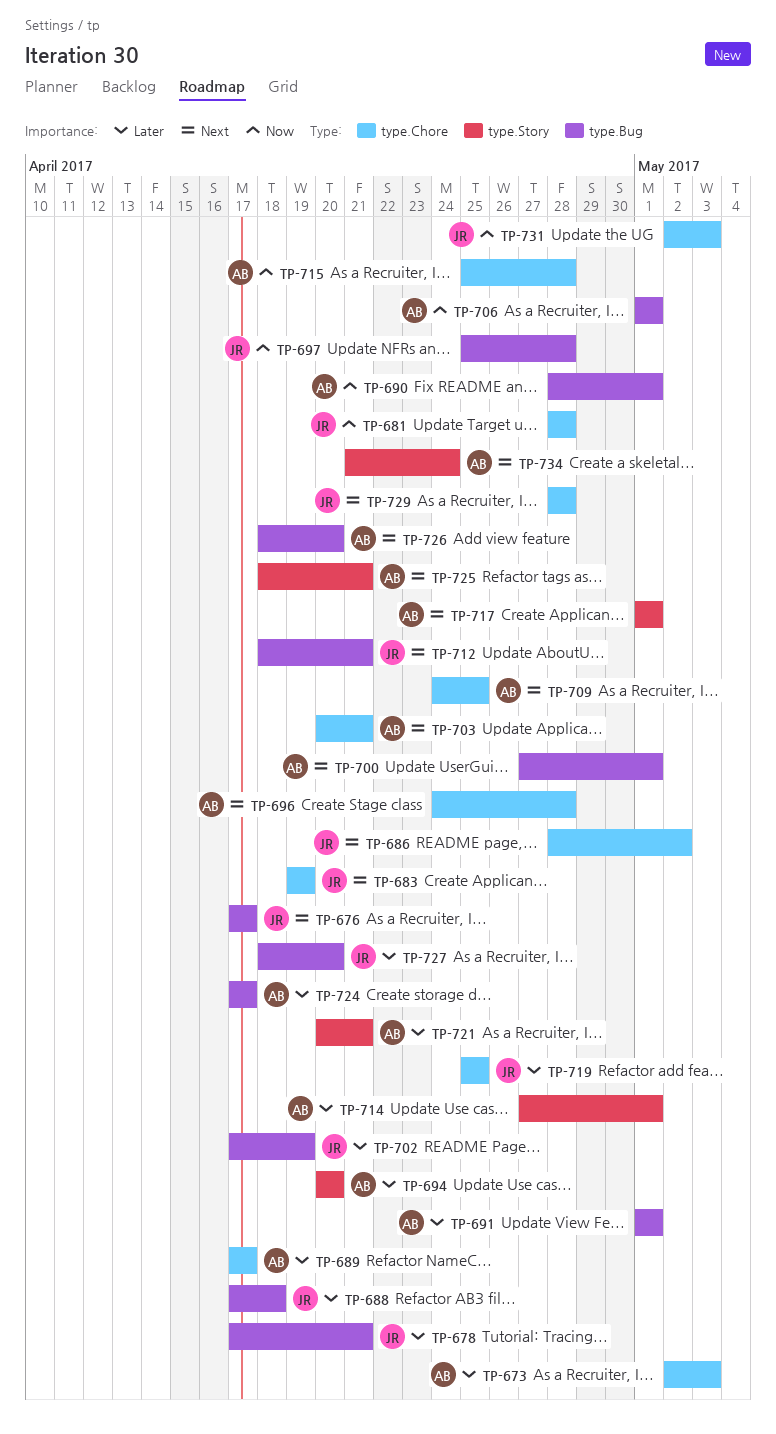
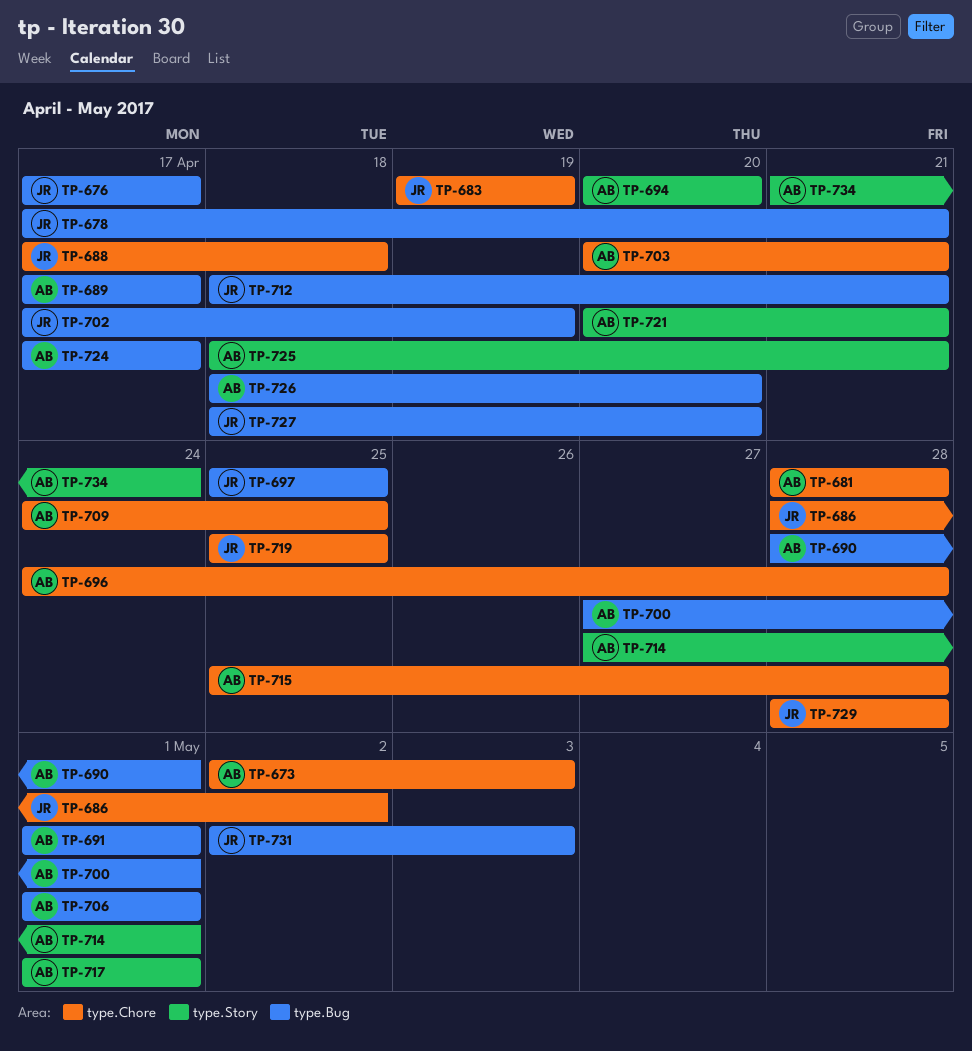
TP-681, owner: JR -> AB
TP-688, label: type.Bug -> type.Chore
TP-689, label: type.Chore -> type.Bug
TP-697, due: Apr 28 -> Apr 25
TP-731, label: type.Chore -> type.Bug

